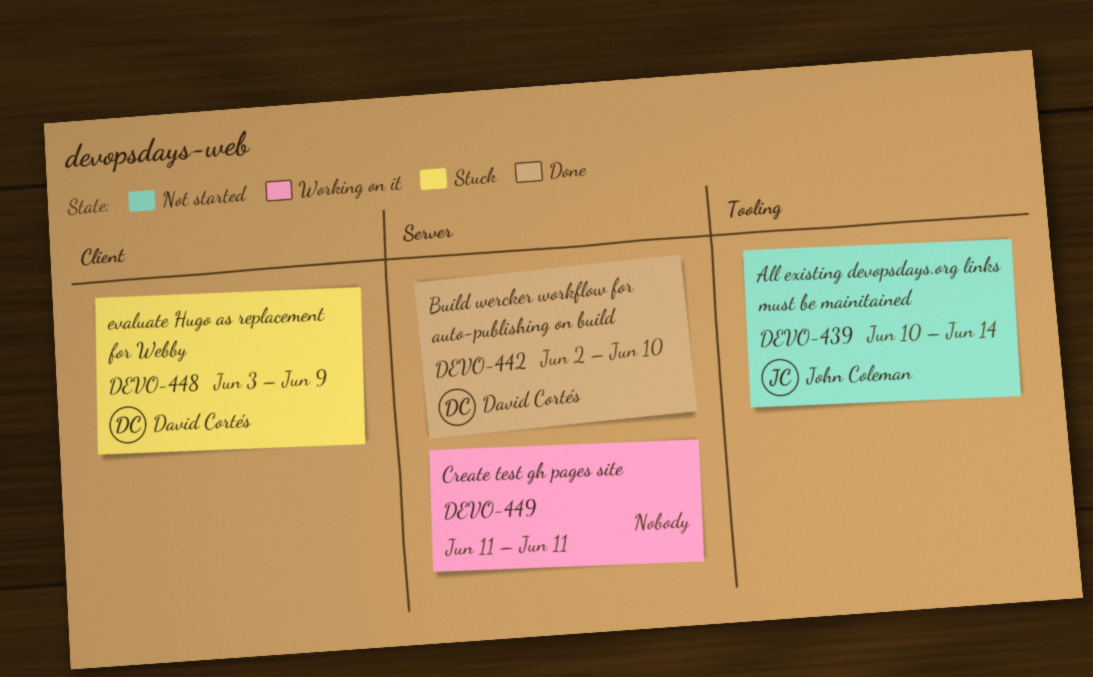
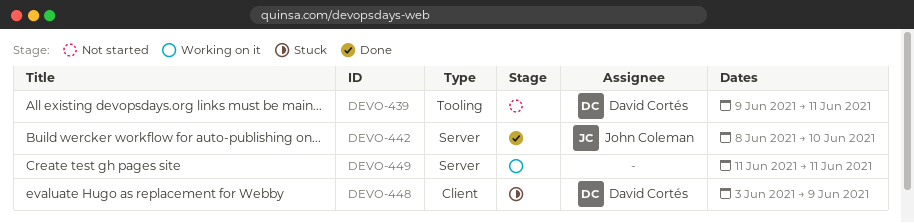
DEVO-439, owner: John Coleman -> David Cortés
DEVO-439, start: Jun 10 -> Jun 9
DEVO-439, due: Jun 14 -> Jun 11
DEVO-442, owner: David Cortés -> John Coleman
DEVO-442, start: Jun 2 -> Jun 8

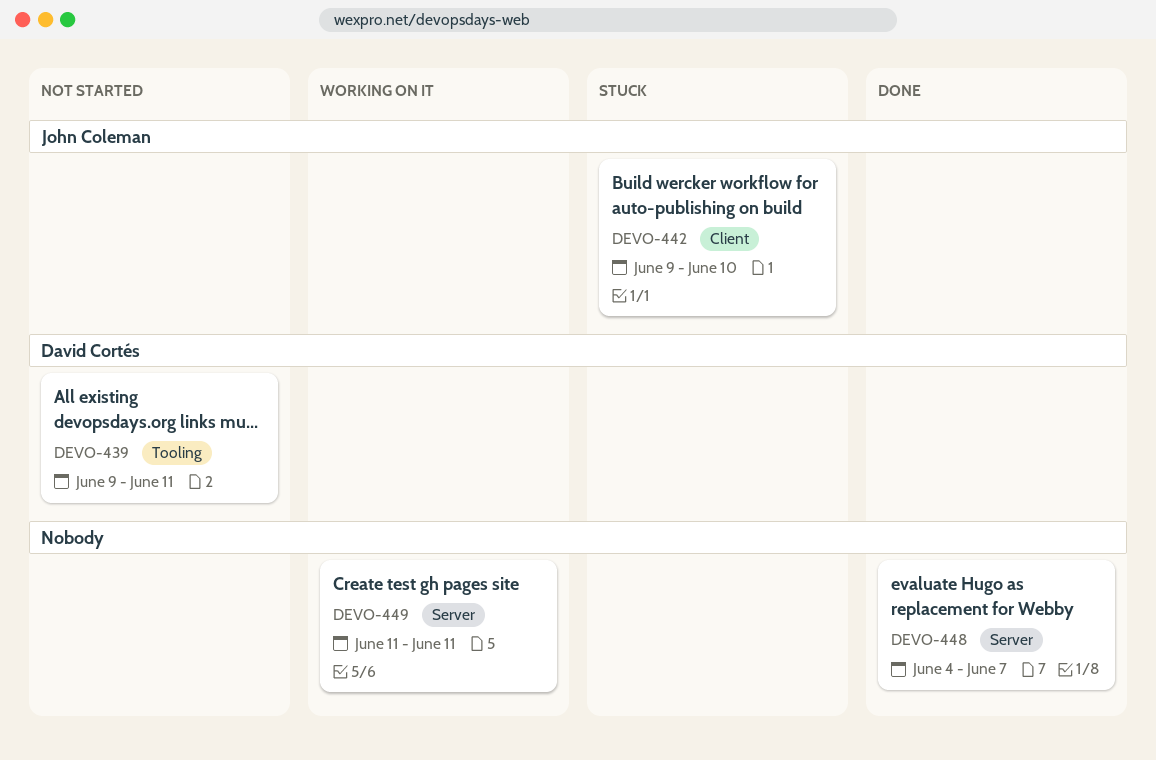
DEVO-442, status: Done -> Stuck
DEVO-442, label: Server -> Client
DEVO-442, start: Jun 8 -> Jun 9
DEVO-448, status: Stuck -> Done
DEVO-448, owner: David Cortés -> none
DEVO-448, label: Client -> Server
DEVO-448, start: Jun 3 -> Jun 4
DEVO-448, due: Jun 9 -> Jun 7

